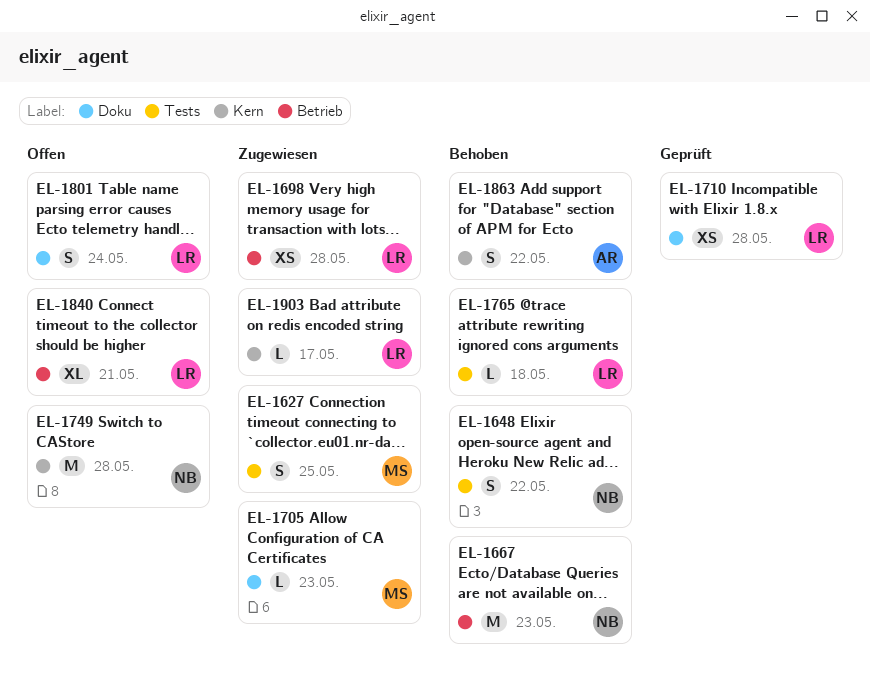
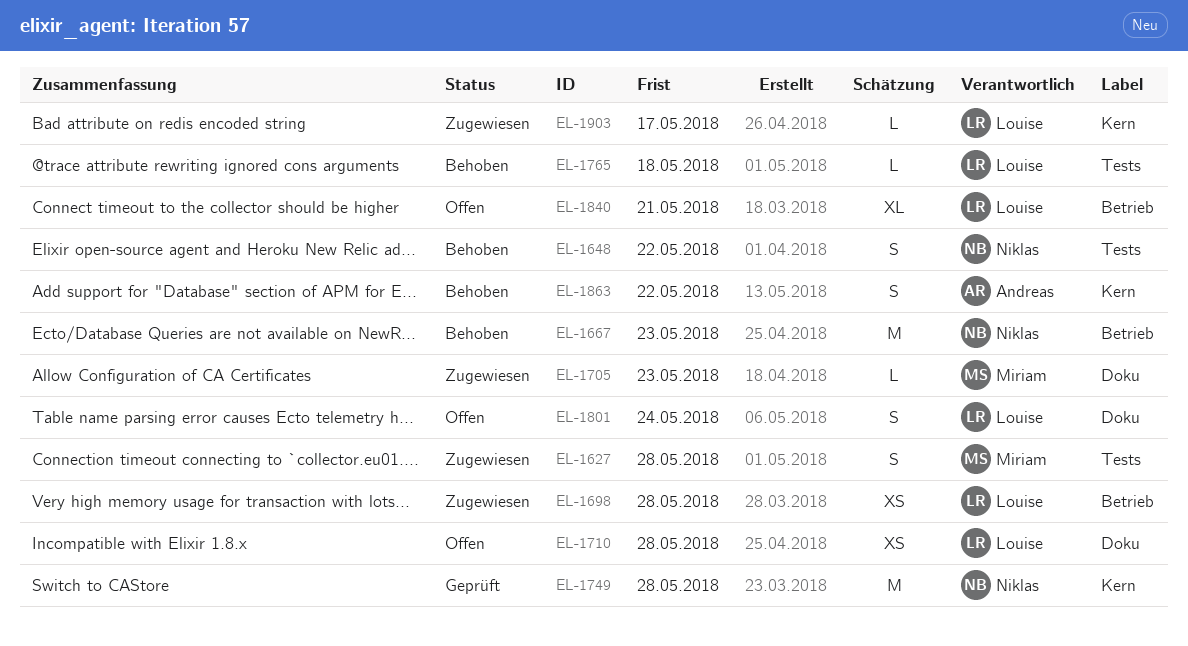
EL-1627, due: May 25 -> May 28
EL-1710, status: Geprüft -> Offen
EL-1749, status: Offen -> Geprüft

